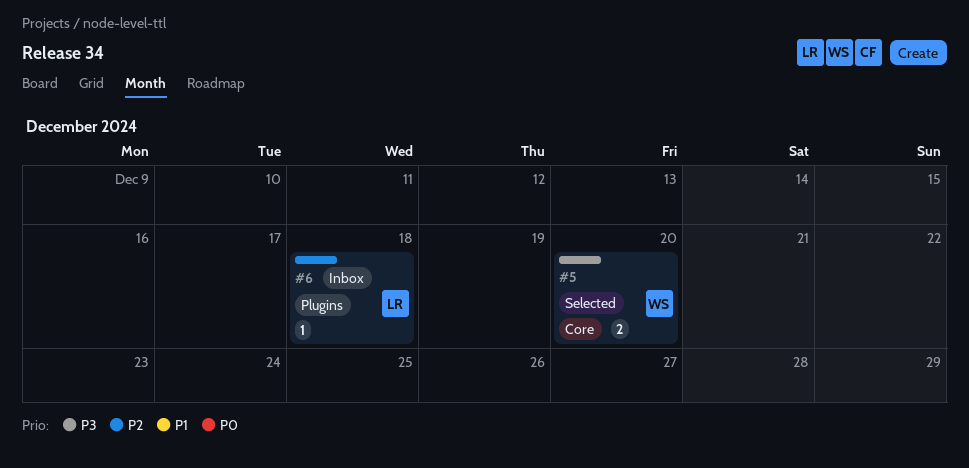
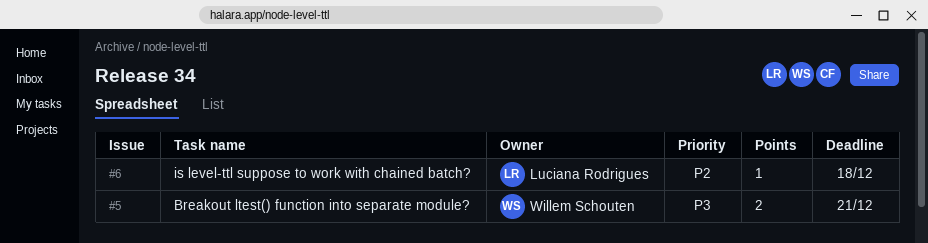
#5, due: Dec 20 -> Dec 21

